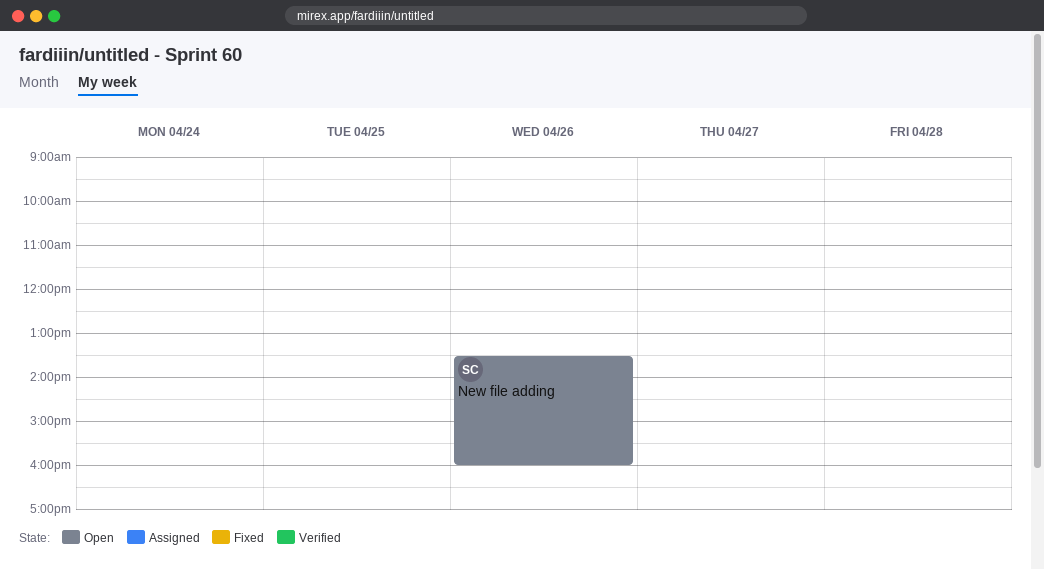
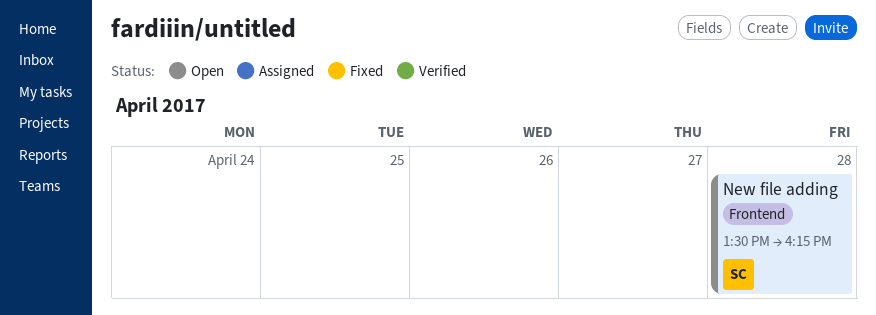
New file adding, day: Apr 26 -> Apr 28
New file adding, ends: 16:00 -> 16:15

